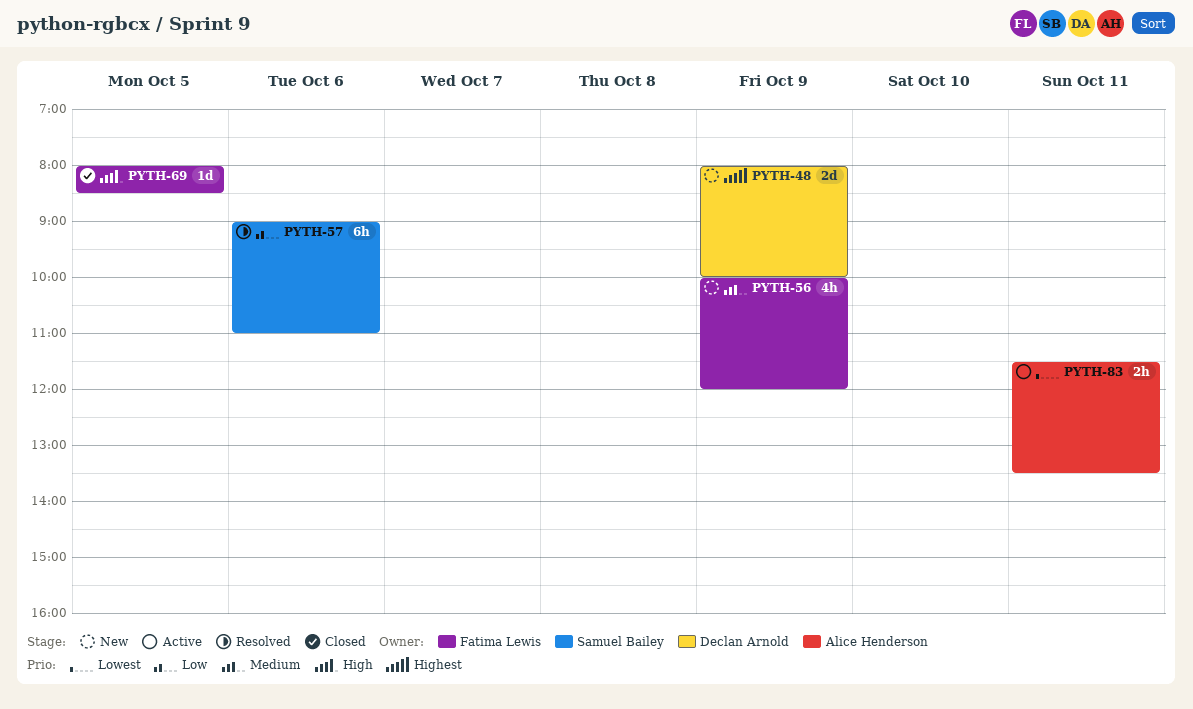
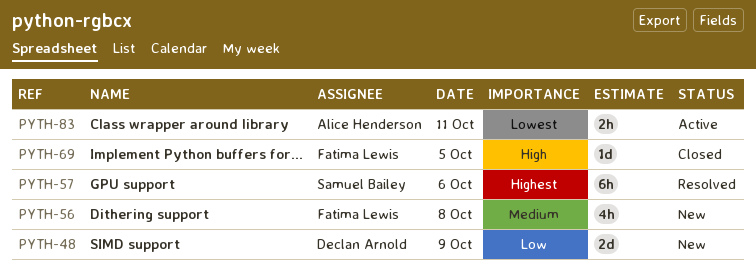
PYTH-48, priority: Highest -> Low
PYTH-56, day: Oct 9 -> Oct 8
PYTH-57, priority: Low -> Highest

